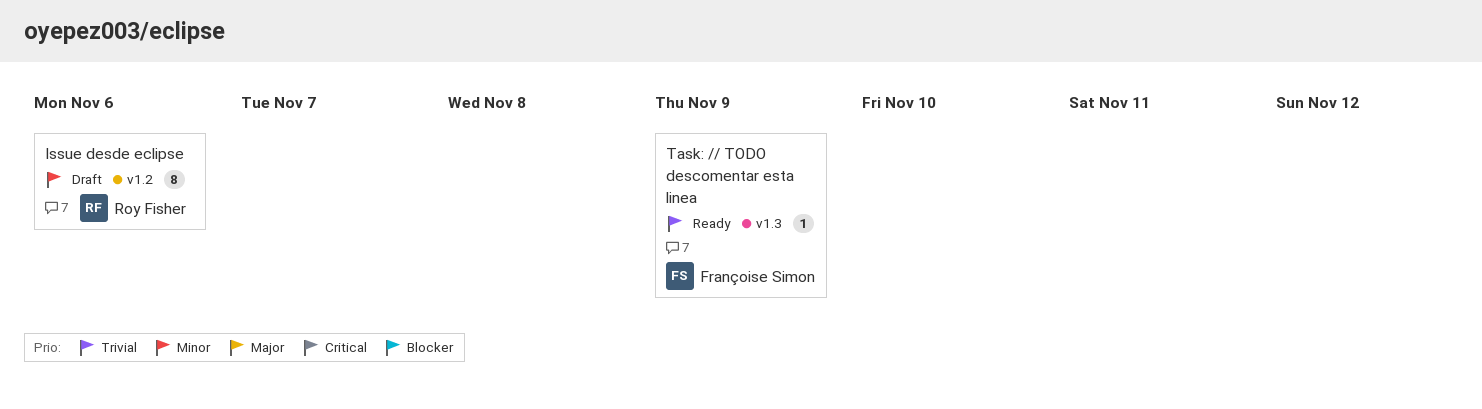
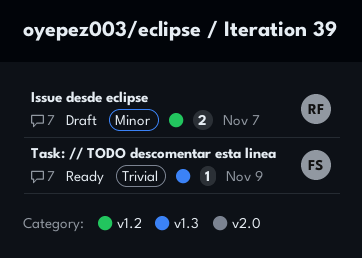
Issue desde eclipse, estimate: 8 -> 2
Issue desde eclipse, due: Nov 6 -> Nov 7

